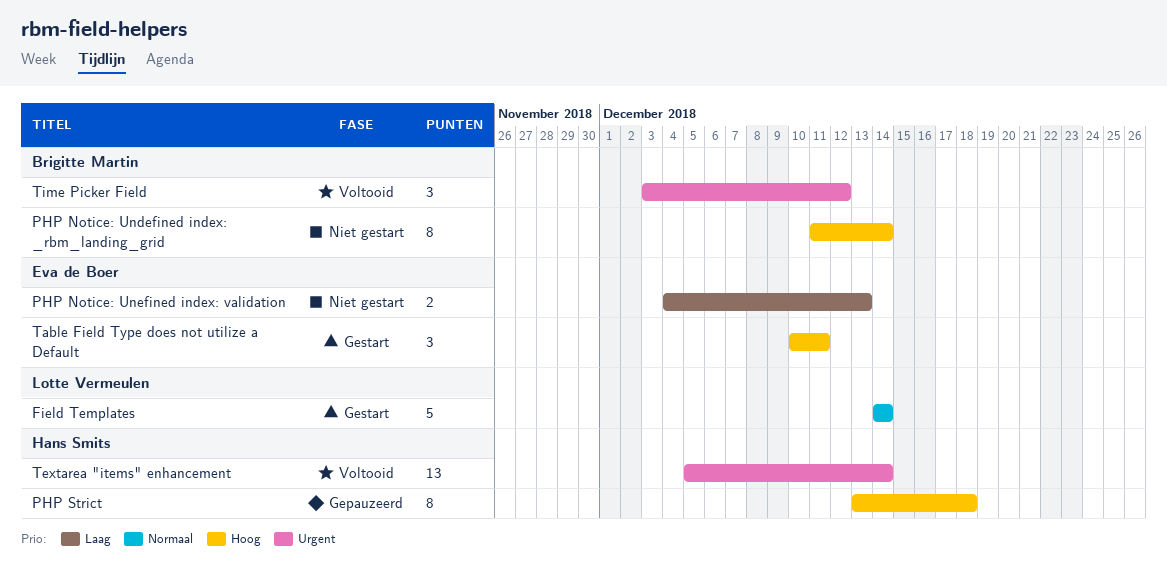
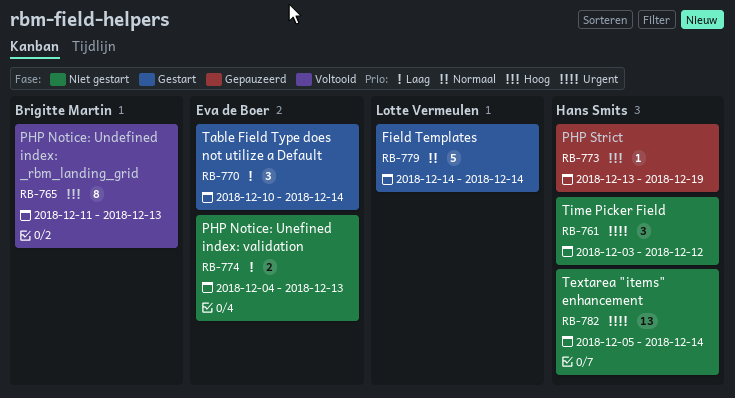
PHP Notice: Undefined index: _rbm_landing_grid, status: Niet gestart -> Voltooid
PHP Notice: Undefined index: _rbm_landing_grid, due: Dec 14 -> Dec 13
PHP Strict, estimate: 8 -> 1
PHP Strict, due: Dec 18 -> Dec 19
Table Field Type does not utilize a Default, priority: Hoog -> Laag
Table Field Type does not utilize a Default, due: Dec 11 -> Dec 14
Textarea "items" enhancement, status: Voltooid -> Niet gestart
Time Picker Field, status: Voltooid -> Niet gestart
Time Picker Field, owner: Brigitte Martin -> Hans Smits

